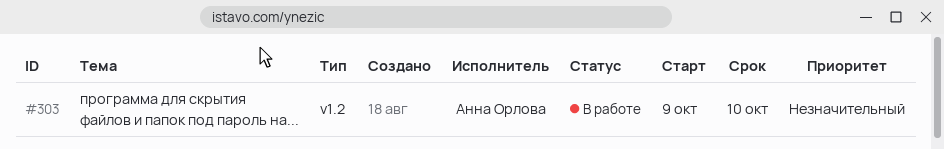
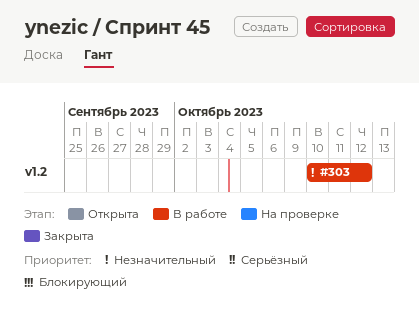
#303, start: Oct 9 -> Oct 10
#303, due: Oct 10 -> Oct 12

